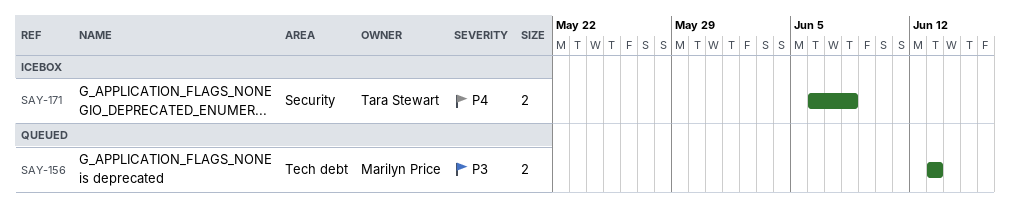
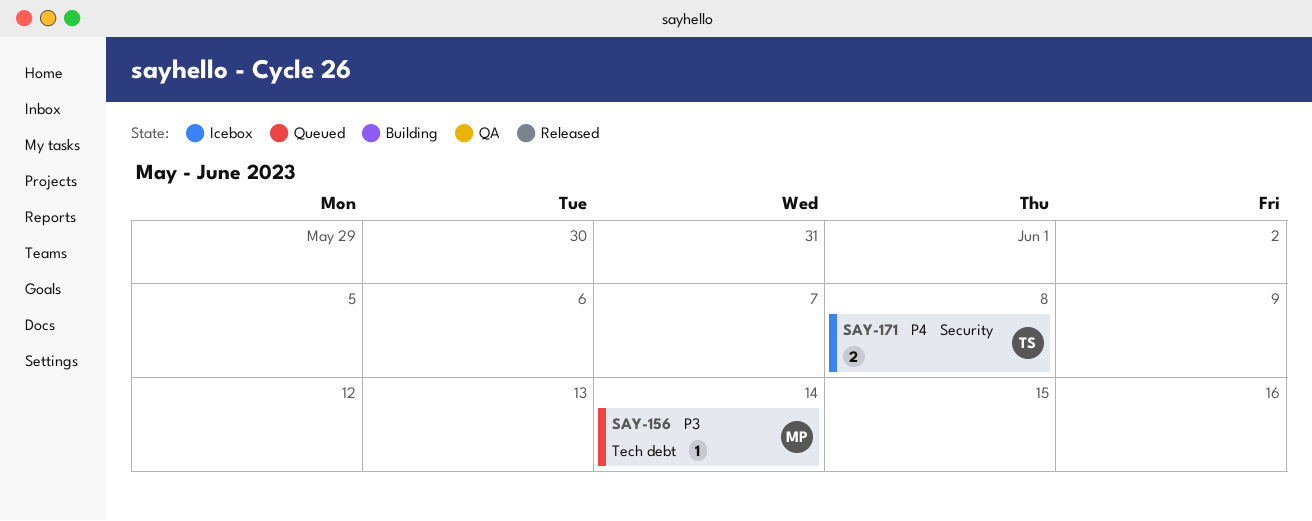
SAY-156, estimate: 2 -> 1
SAY-156, due: Jun 13 -> Jun 14

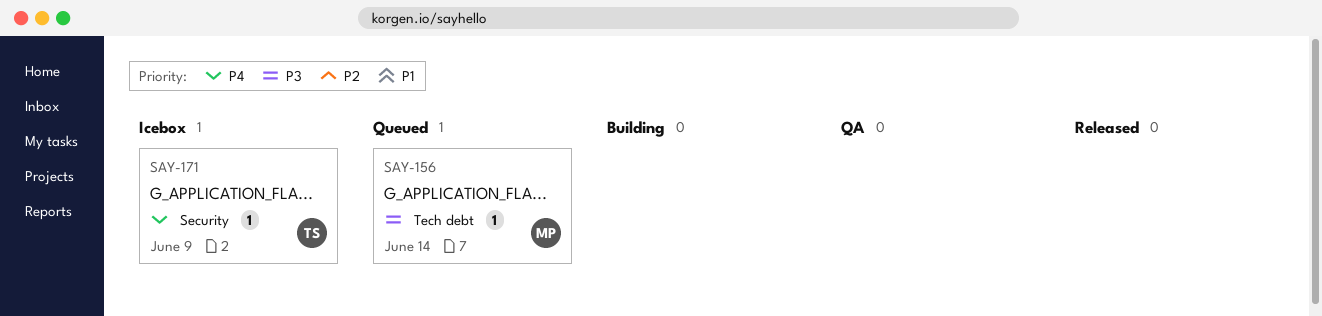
SAY-171, estimate: 2 -> 1
SAY-171, due: Jun 8 -> Jun 9

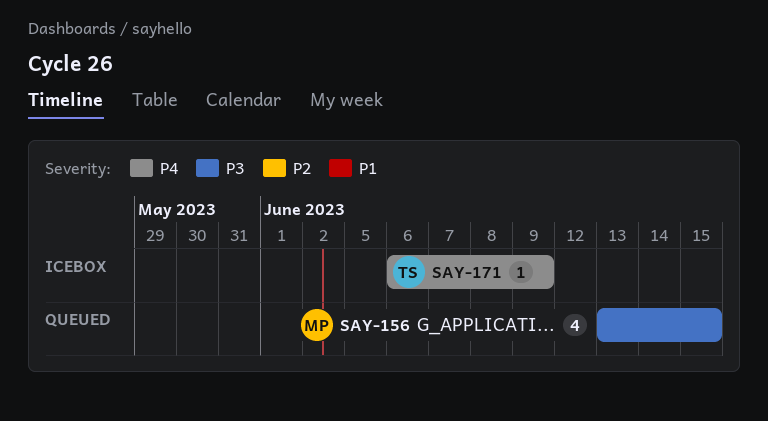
SAY-156, estimate: 1 -> 4
SAY-156, due: Jun 14 -> Jun 15

